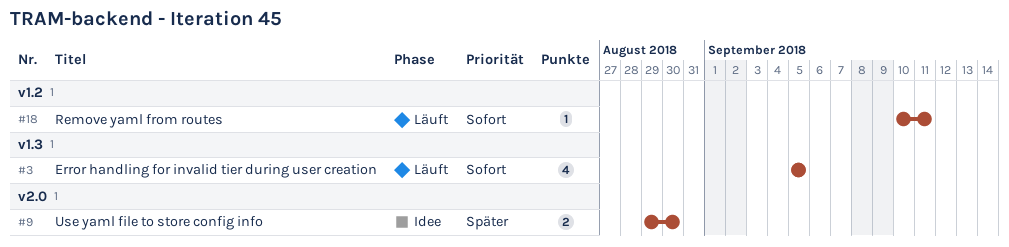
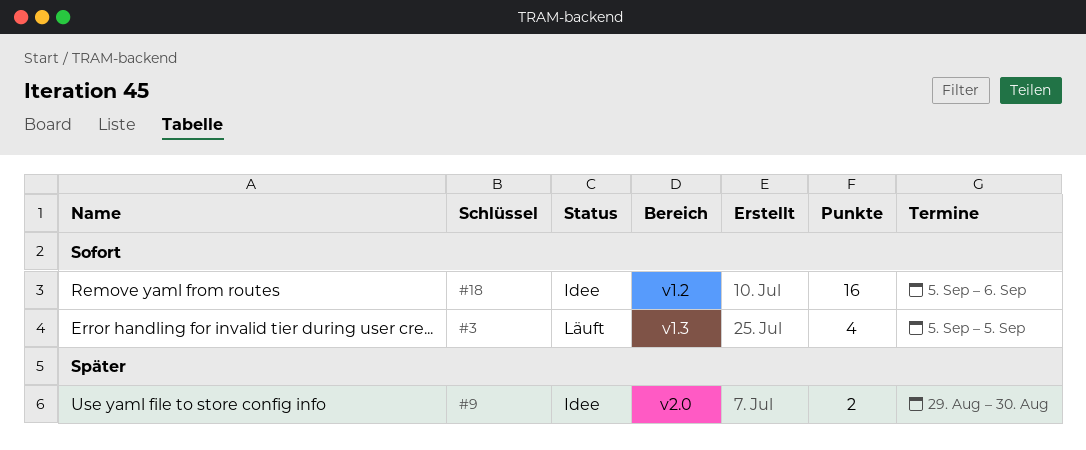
#18, status: Läuft -> Idee
#18, estimate: 1 -> 16
#18, start: Sep 10 -> Sep 5
#18, due: Sep 11 -> Sep 6

